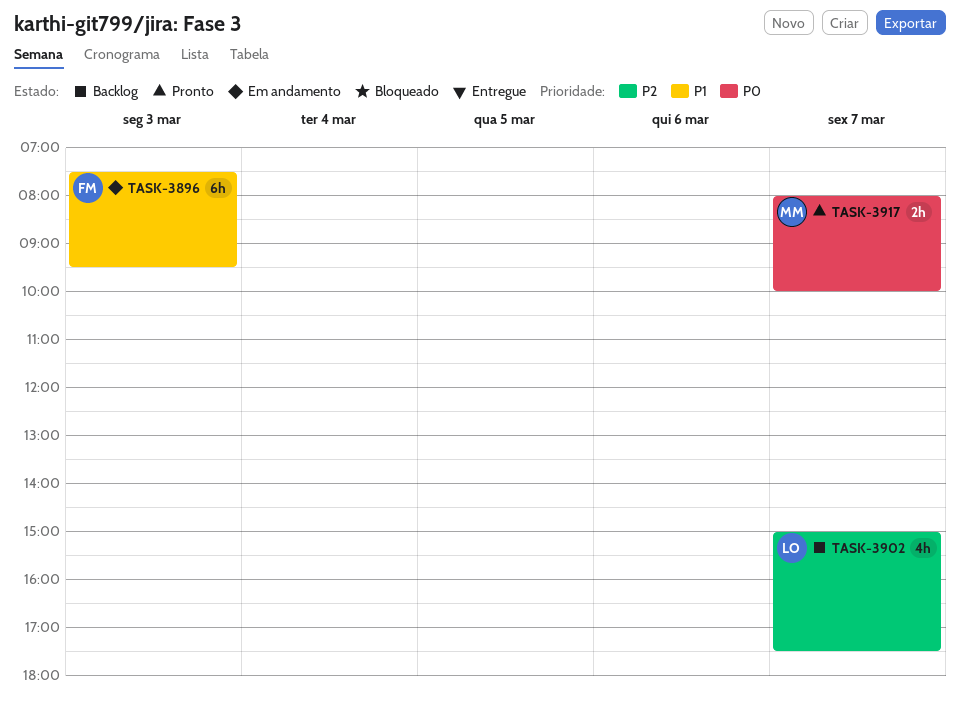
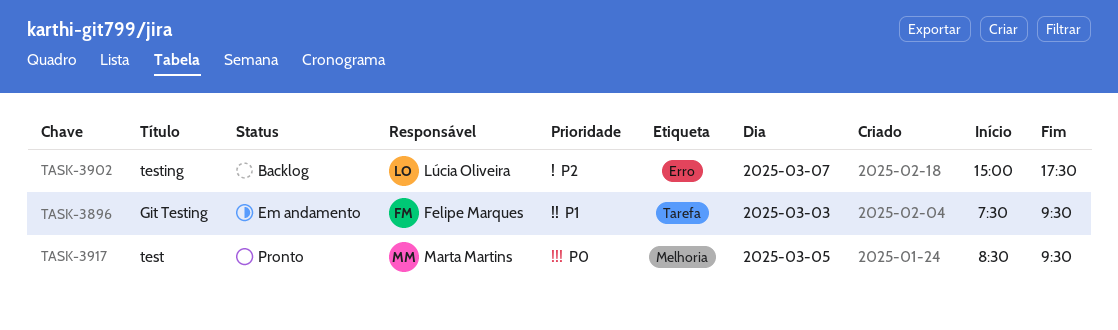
TASK-3917, day: Mar 7 -> Mar 5
TASK-3917, begins: 08:00 -> 08:30
TASK-3917, ends: 10:00 -> 09:30

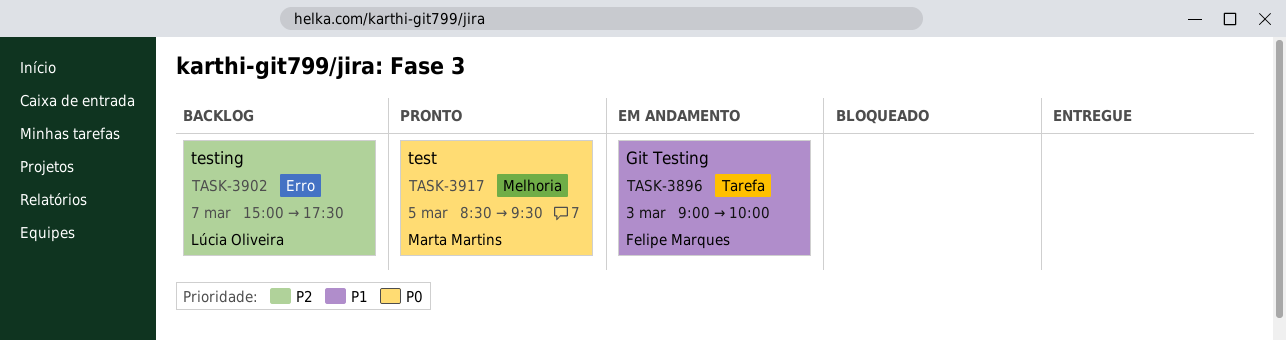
TASK-3896, begins: 07:30 -> 09:00
TASK-3896, ends: 09:30 -> 10:00

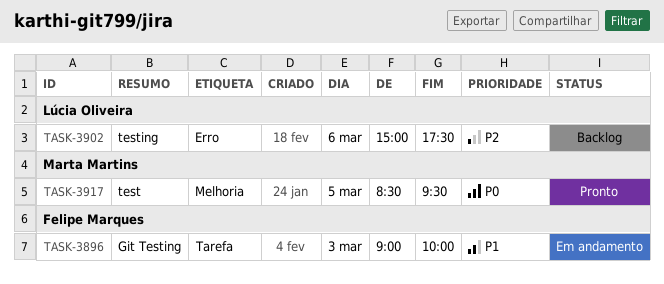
TASK-3902, day: Mar 7 -> Mar 6

